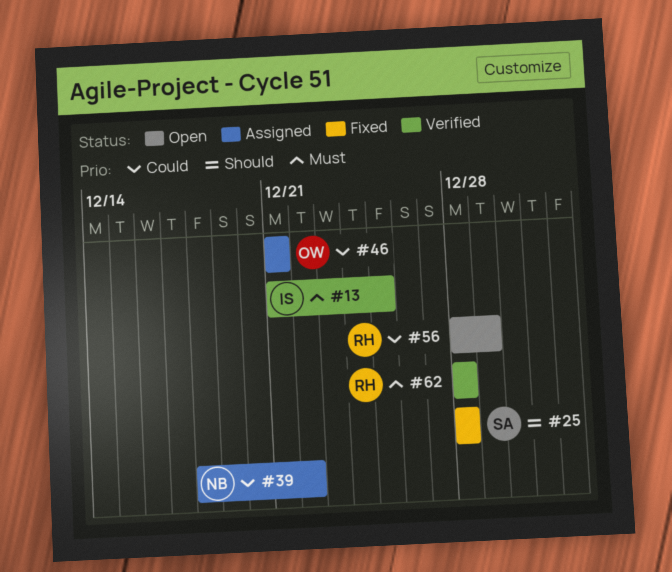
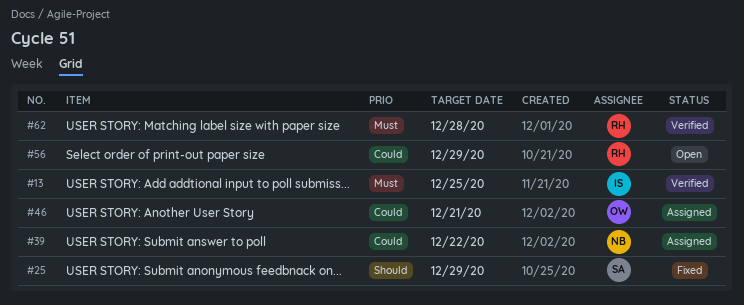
#25, due: Dec 28 -> Dec 29

